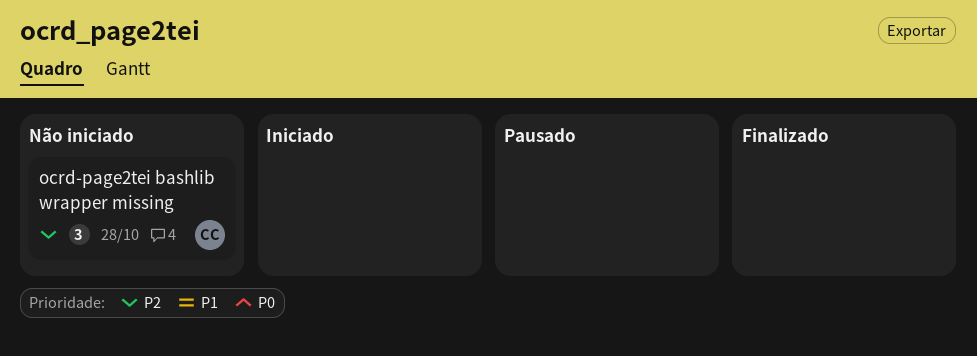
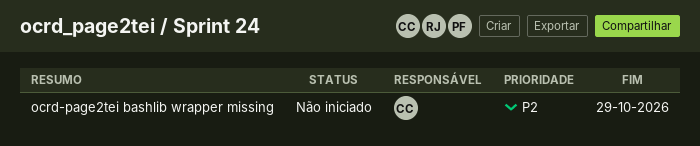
ocrd-page2tei bashlib wrapper missing, due: Oct 28 -> Oct 29

